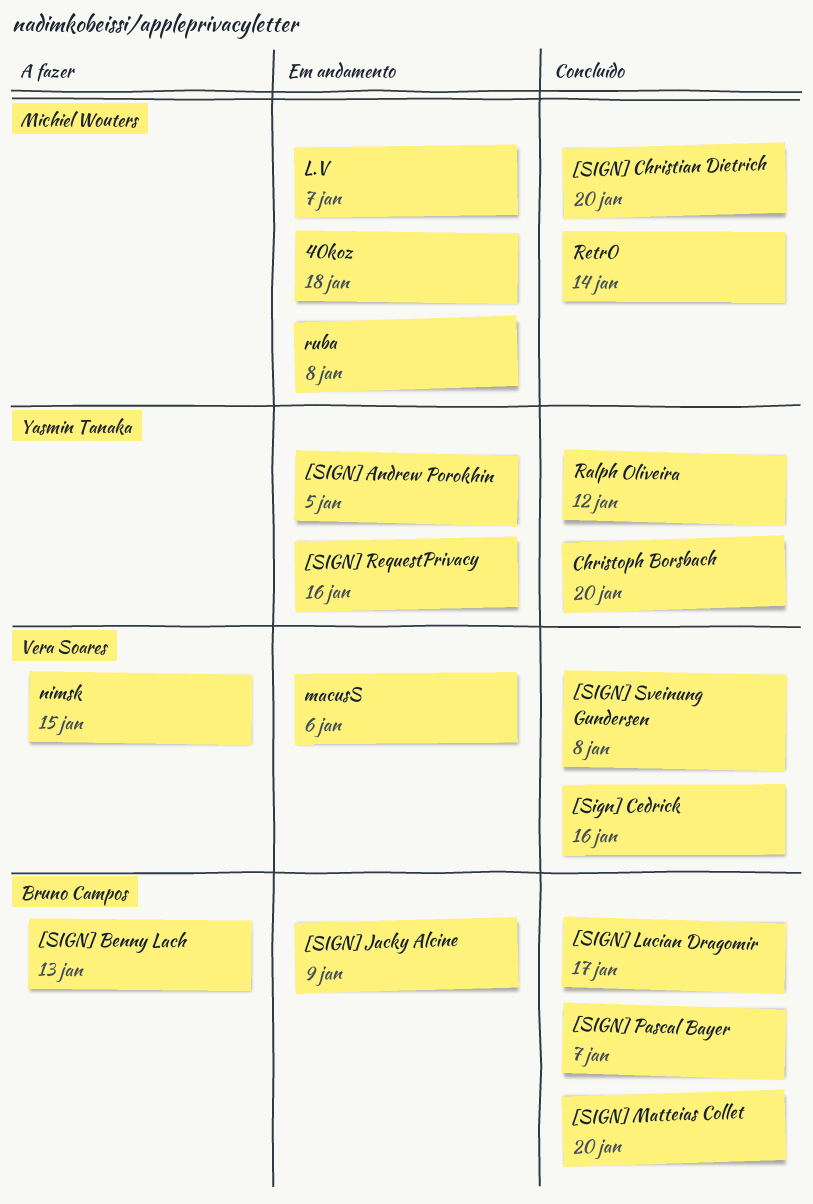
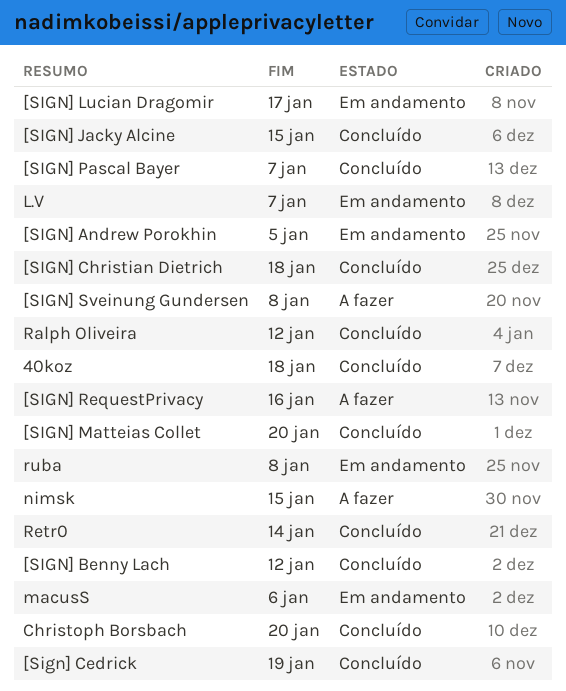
40koz, status: Em andamento -> Concluído
[SIGN] Benny Lach, status: A fazer -> Concluído
[SIGN] Benny Lach, due: Jan 13 -> Jan 12
[Sign] Cedrick, due: Jan 16 -> Jan 19
[SIGN] Christian Dietrich, due: Jan 20 -> Jan 18
[SIGN] Jacky Alcine, status: Em andamento -> Concluído
[SIGN] Jacky Alcine, due: Jan 9 -> Jan 15
[SIGN] Lucian Dragomir, status: Concluído -> Em andamento
[SIGN] RequestPrivacy, status: Em andamento -> A fazer
[SIGN] Sveinung Gundersen, status: Concluído -> A fazer

